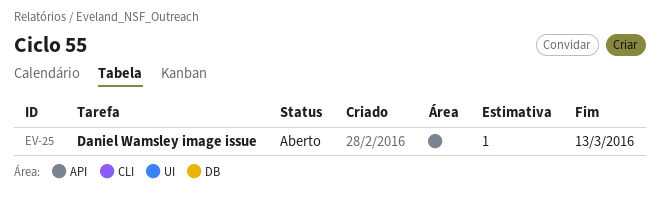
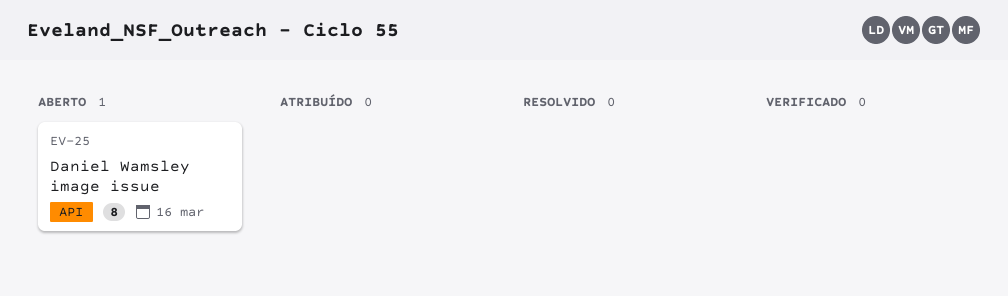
EV-25, estimate: 1 -> 8
EV-25, due: Mar 13 -> Mar 16

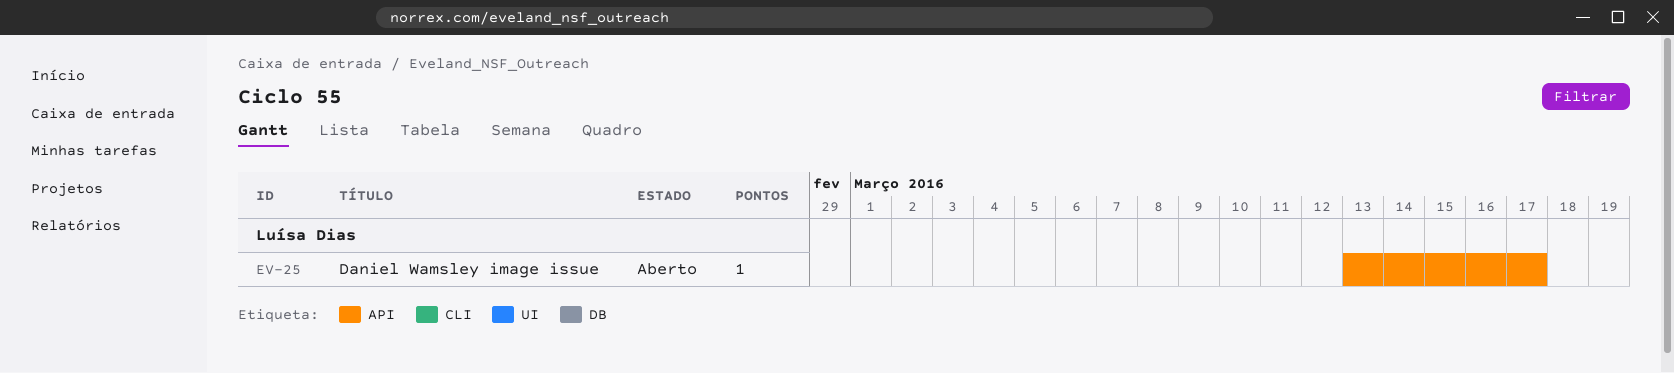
EV-25, estimate: 8 -> 1
EV-25, due: Mar 16 -> Mar 17

